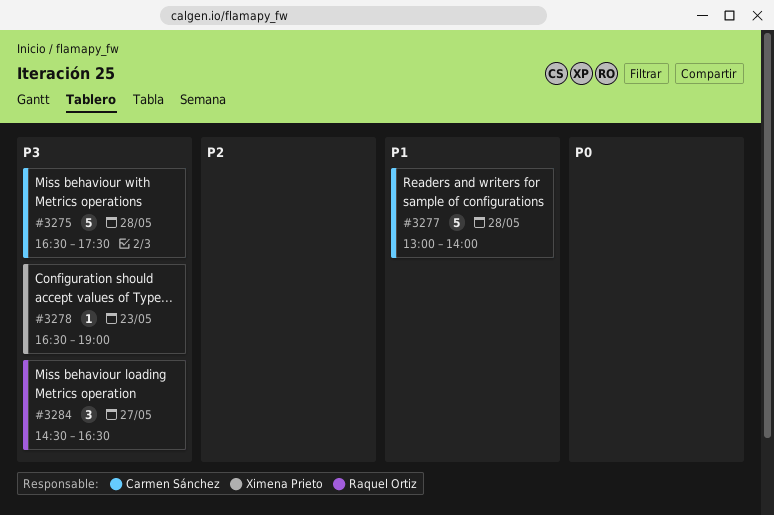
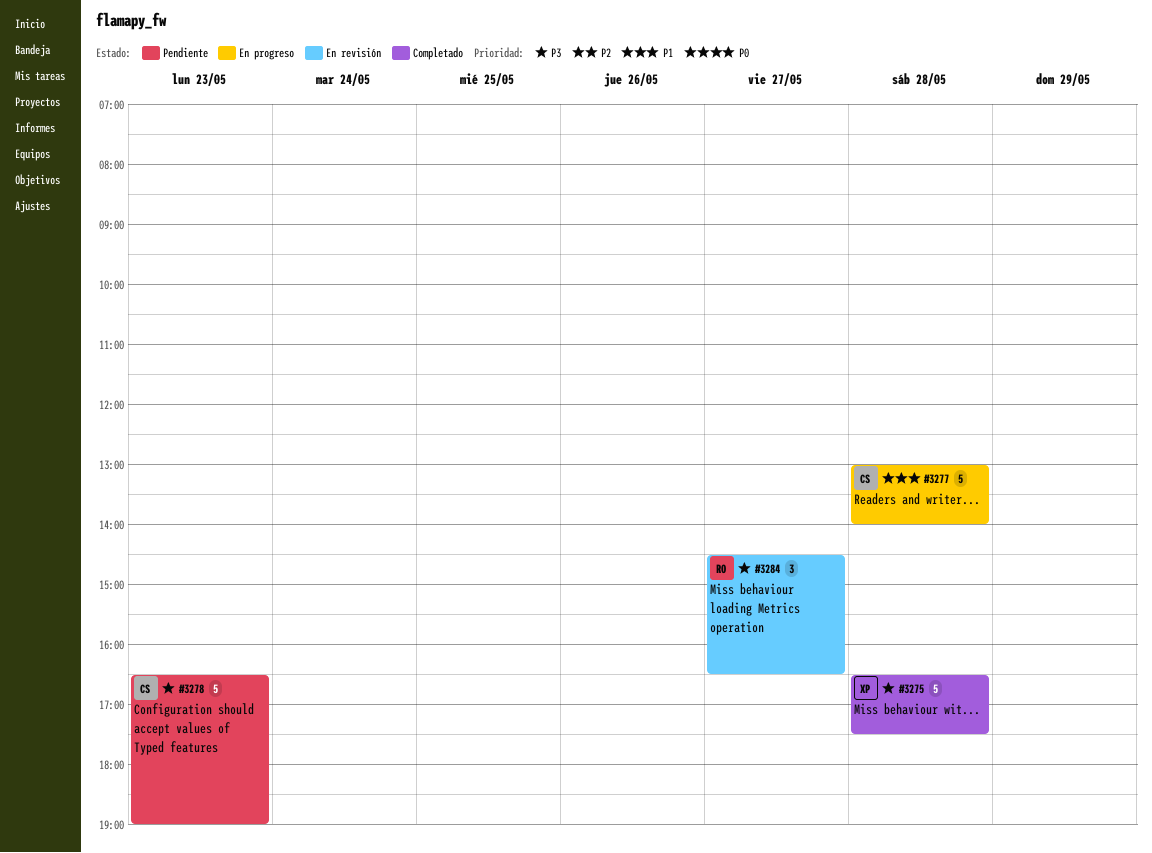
#3275, owner: Carmen Sánchez -> Ximena Prieto
#3278, owner: Ximena Prieto -> Carmen Sánchez
#3278, estimate: 1 -> 5

